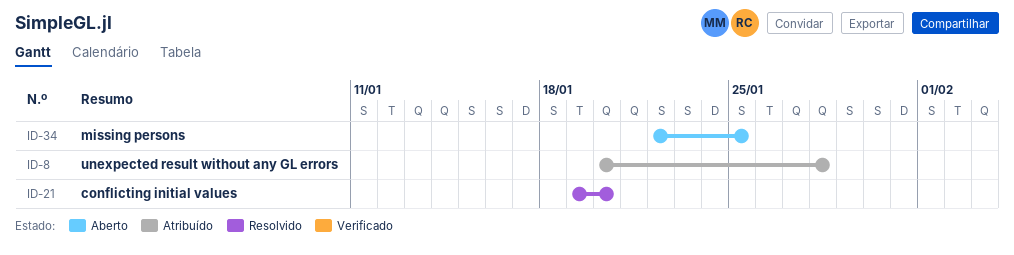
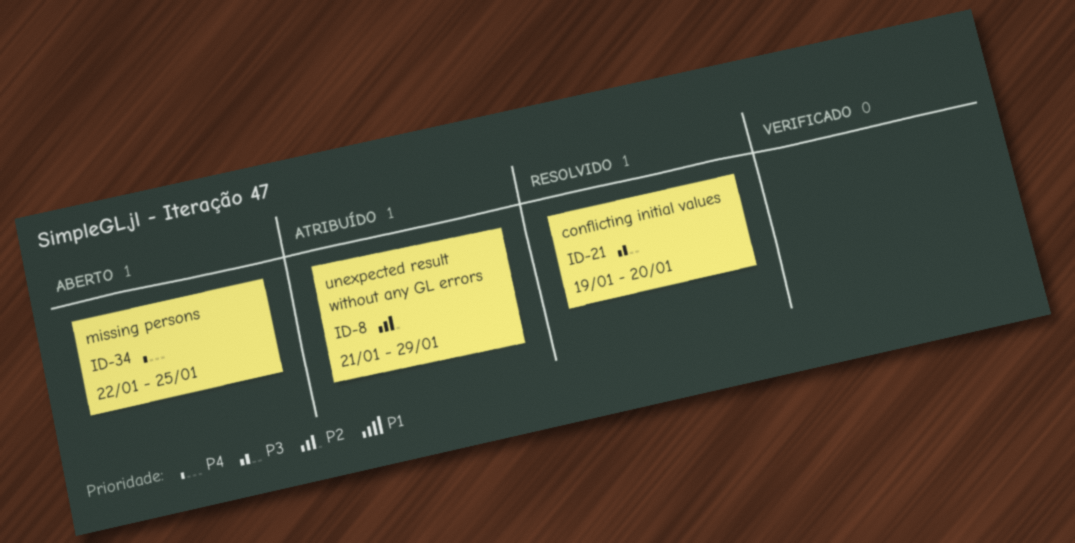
ID-8, start: Jan 20 -> Jan 21
ID-8, due: Jan 28 -> Jan 29

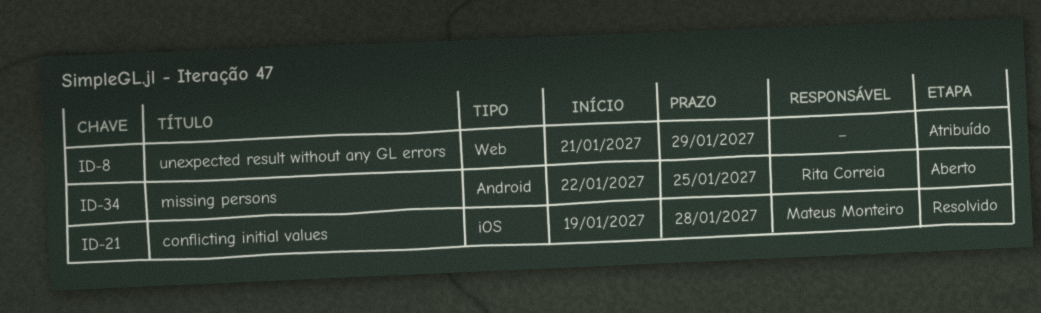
ID-21, due: Jan 20 -> Jan 28

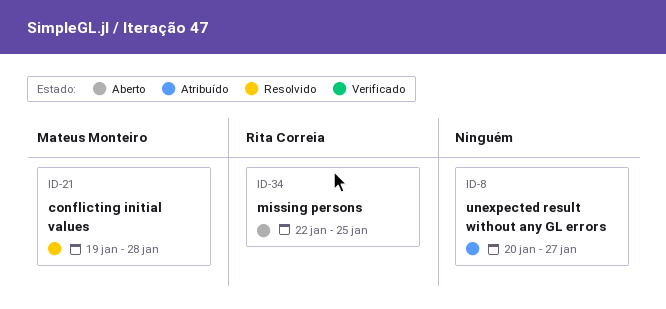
ID-8, start: Jan 21 -> Jan 20
ID-8, due: Jan 29 -> Jan 27

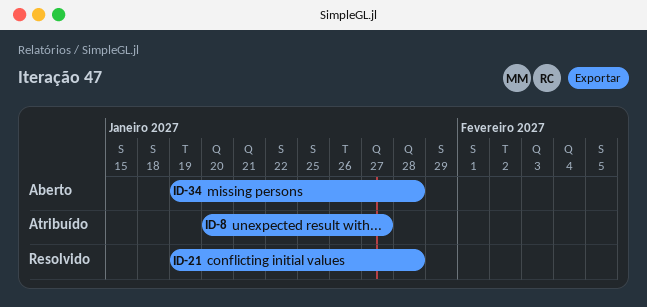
ID-34, start: Jan 22 -> Jan 19
ID-34, due: Jan 25 -> Jan 28

